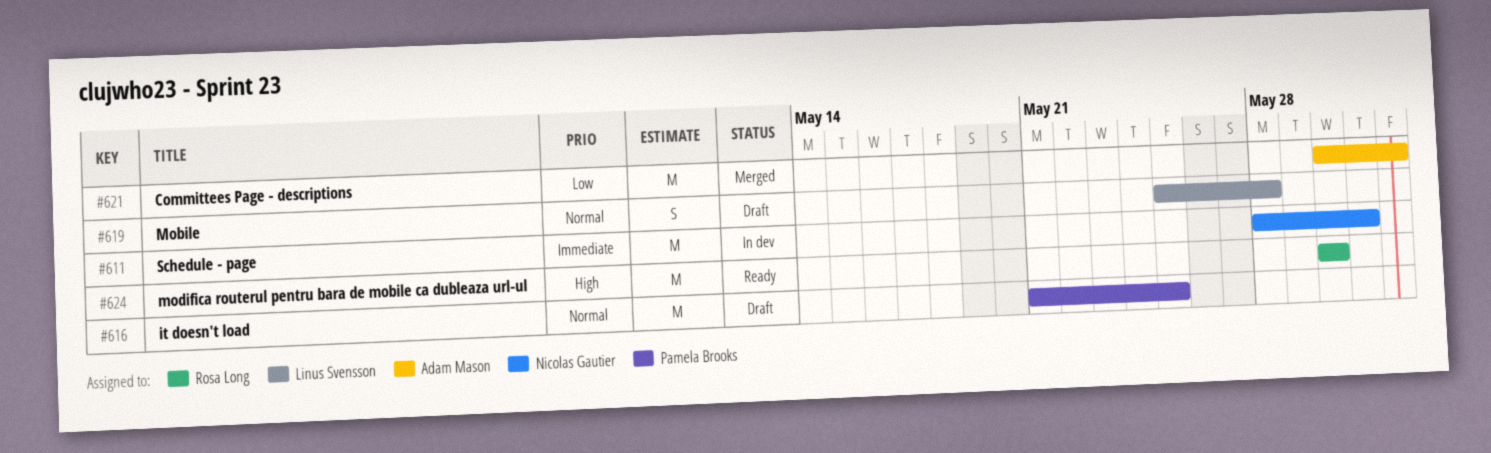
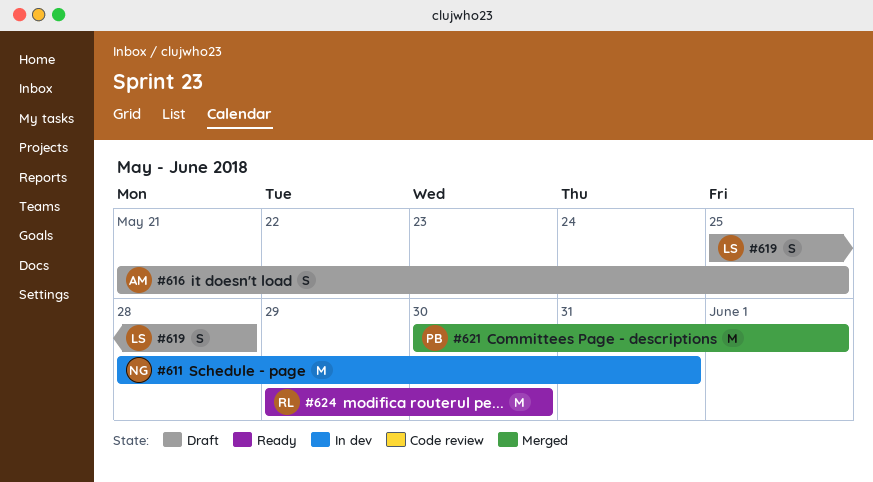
#616, owner: Pamela Brooks -> Adam Mason
#616, estimate: M -> S
#621, owner: Adam Mason -> Pamela Brooks
#624, start: May 30 -> May 29

